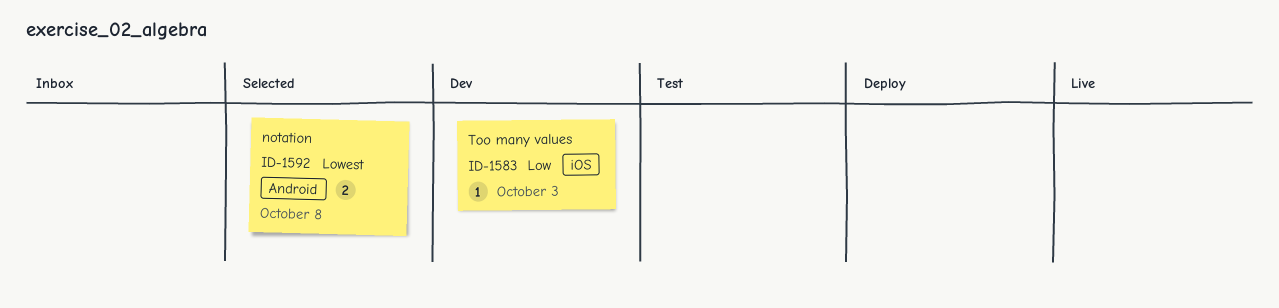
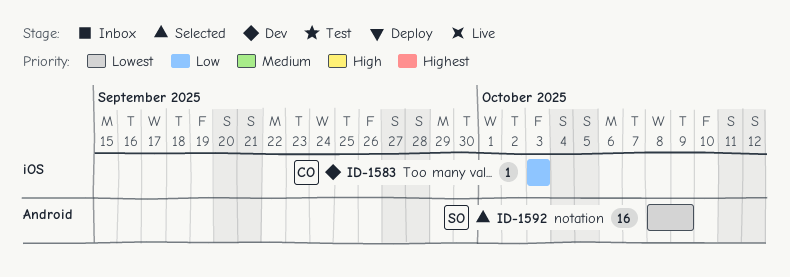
ID-1592, estimate: 2 -> 16
ID-1592, due: Oct 8 -> Oct 9

